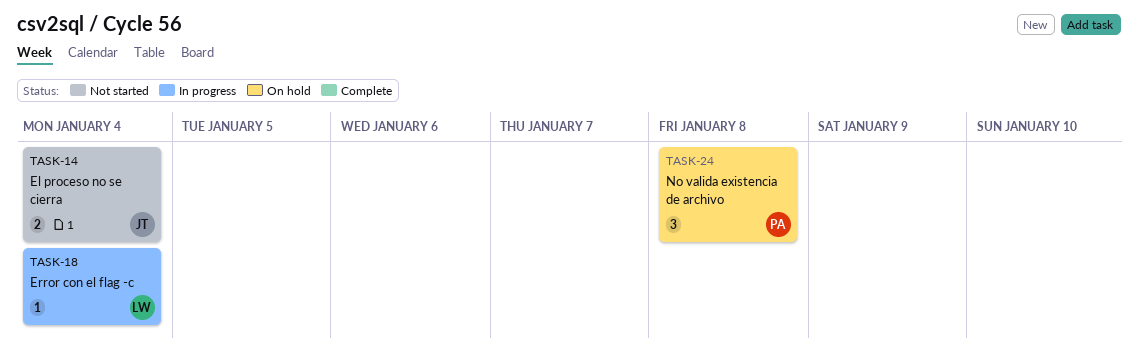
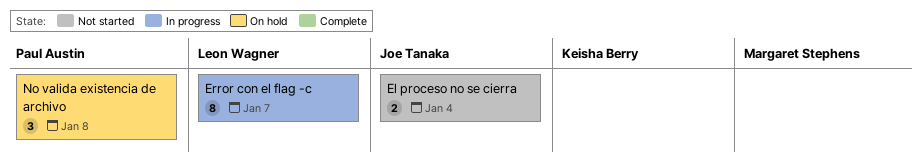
Error con el flag -c, estimate: 1 -> 8
Error con el flag -c, due: Jan 4 -> Jan 7

